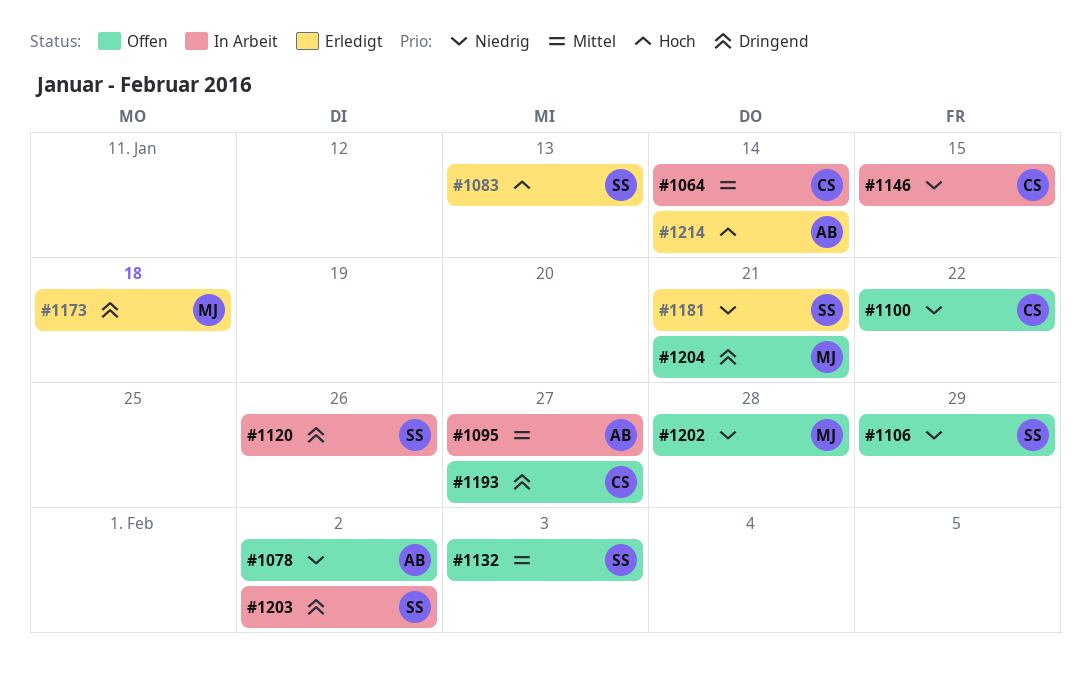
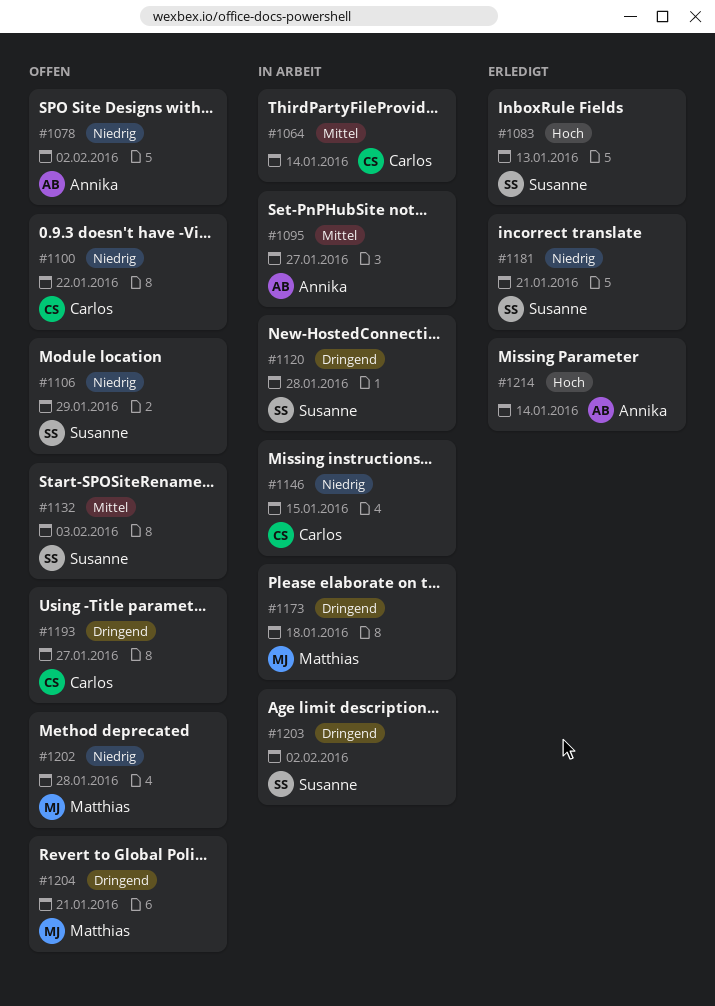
#1120, due: Jan 26 -> Jan 28
#1173, status: Erledigt -> In Arbeit

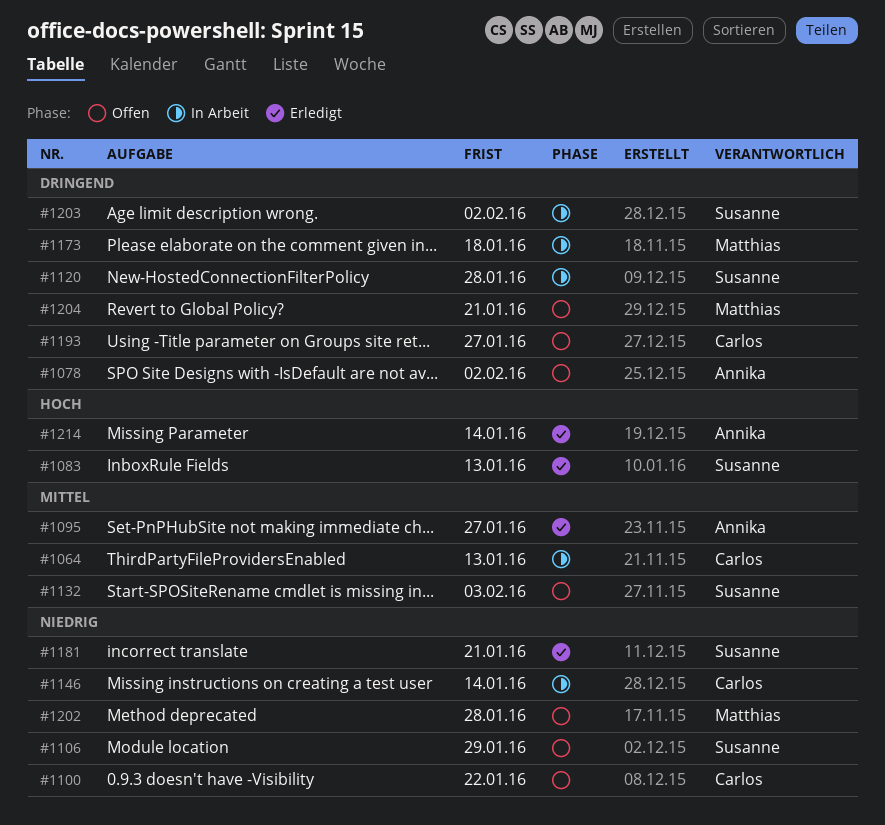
#1064, due: Jan 14 -> Jan 13
#1078, priority: Niedrig -> Dringend
#1095, status: In Arbeit -> Erledigt
#1146, due: Jan 15 -> Jan 14

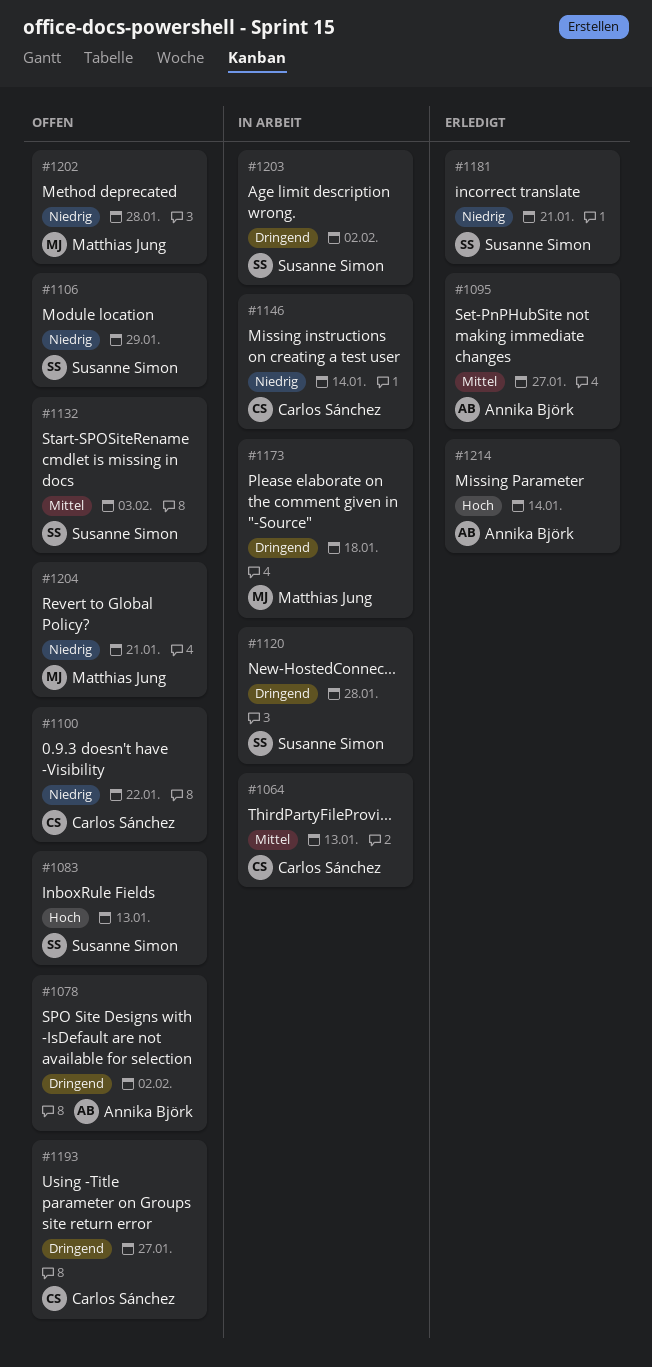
#1083, status: Erledigt -> Offen
#1204, priority: Dringend -> Niedrig

